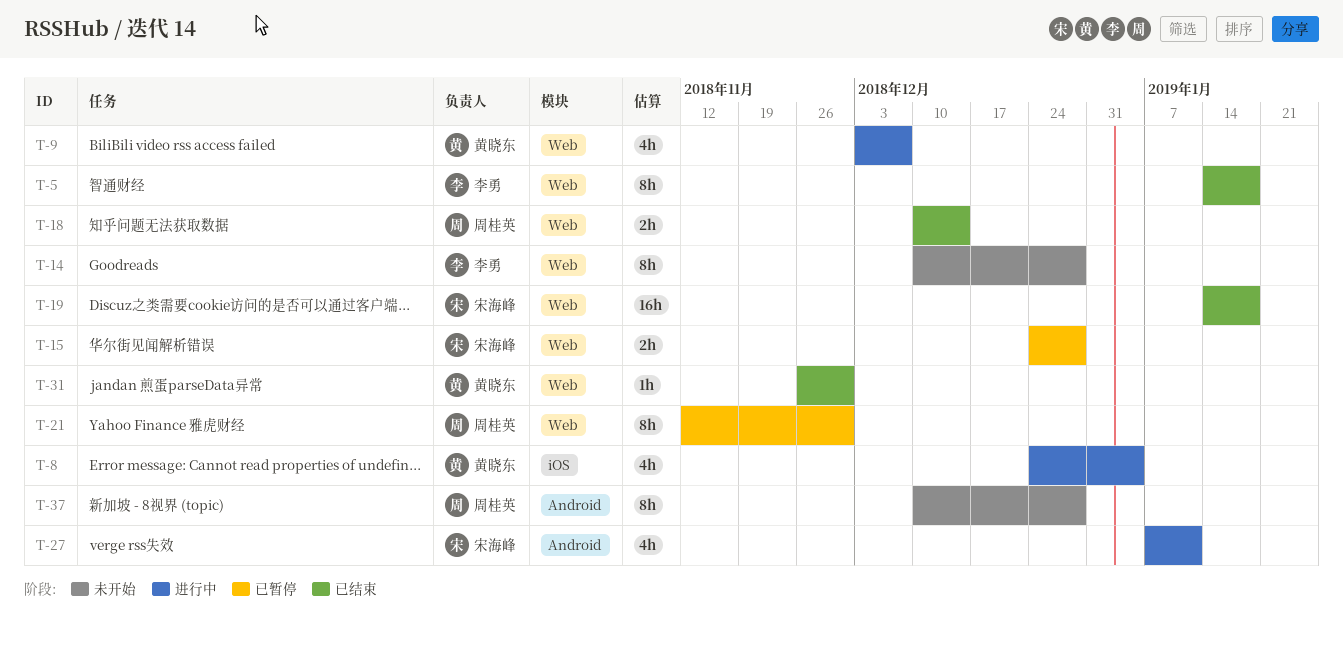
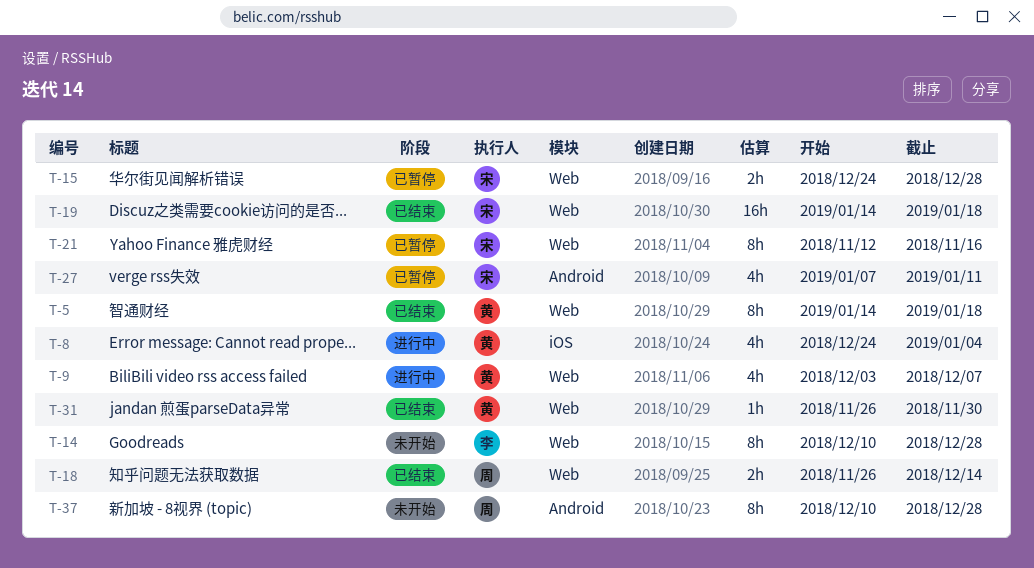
T-5, owner: 李勇 -> 黄晓东
T-18, start: Dec 10 -> Nov 26
T-21, owner: 周桂英 -> 宋海峰
T-21, due: Nov 30 -> Nov 16
T-27, status: 进行中 -> 已暂停

